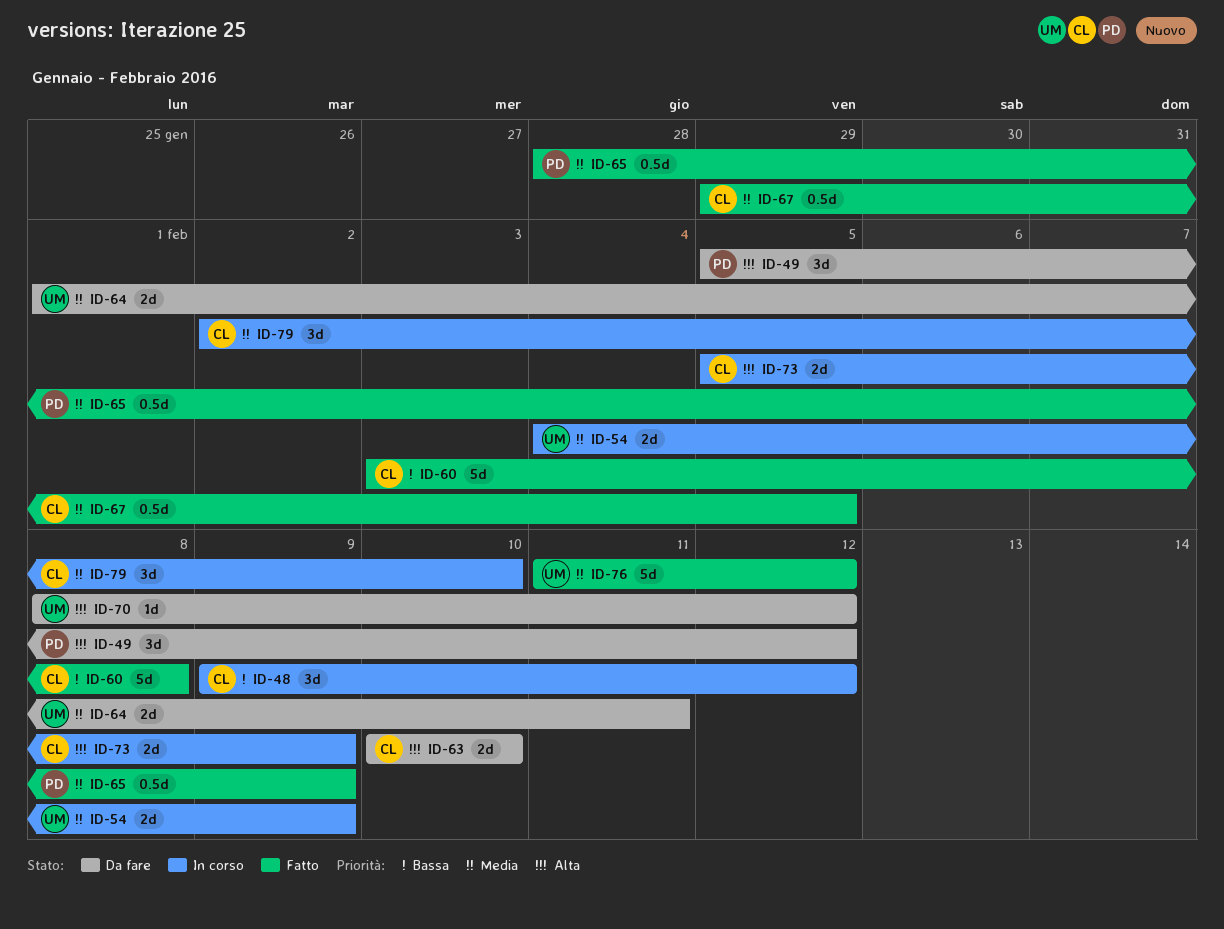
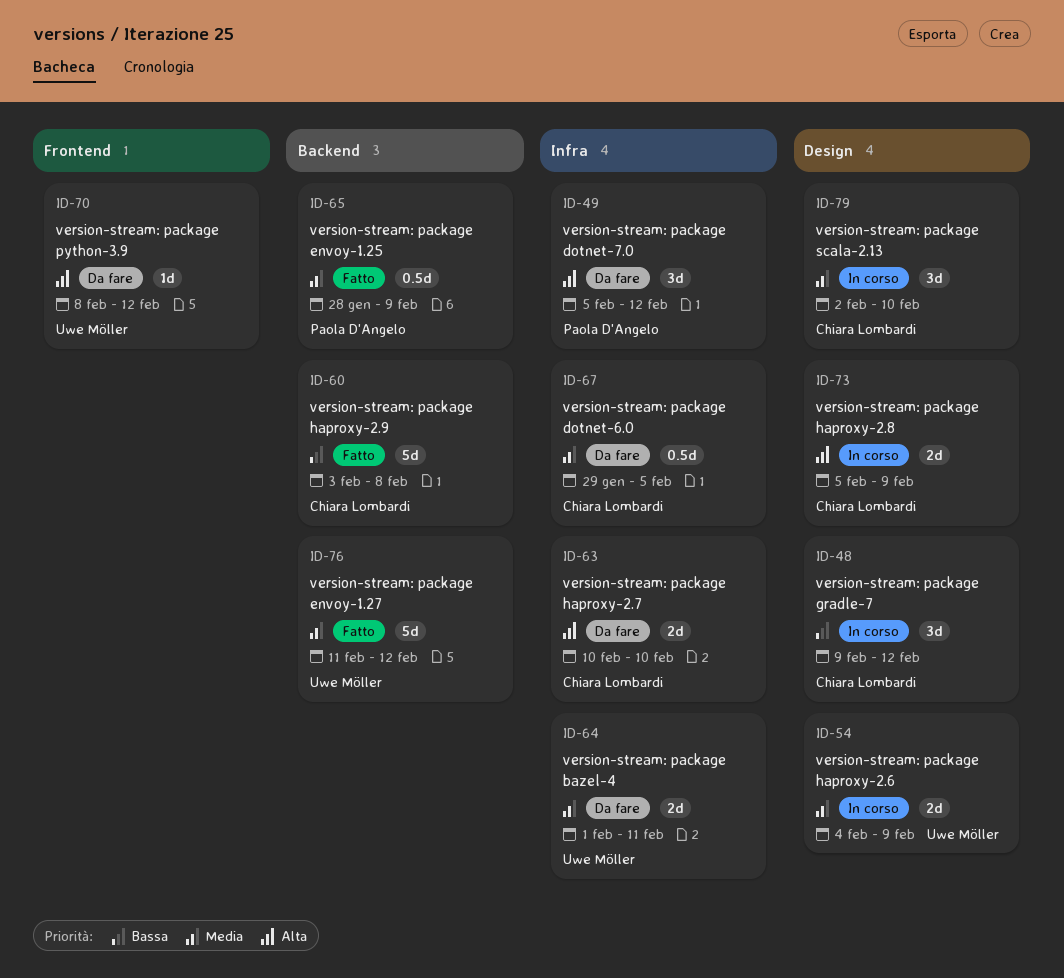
ID-67, status: Fatto -> Da fare

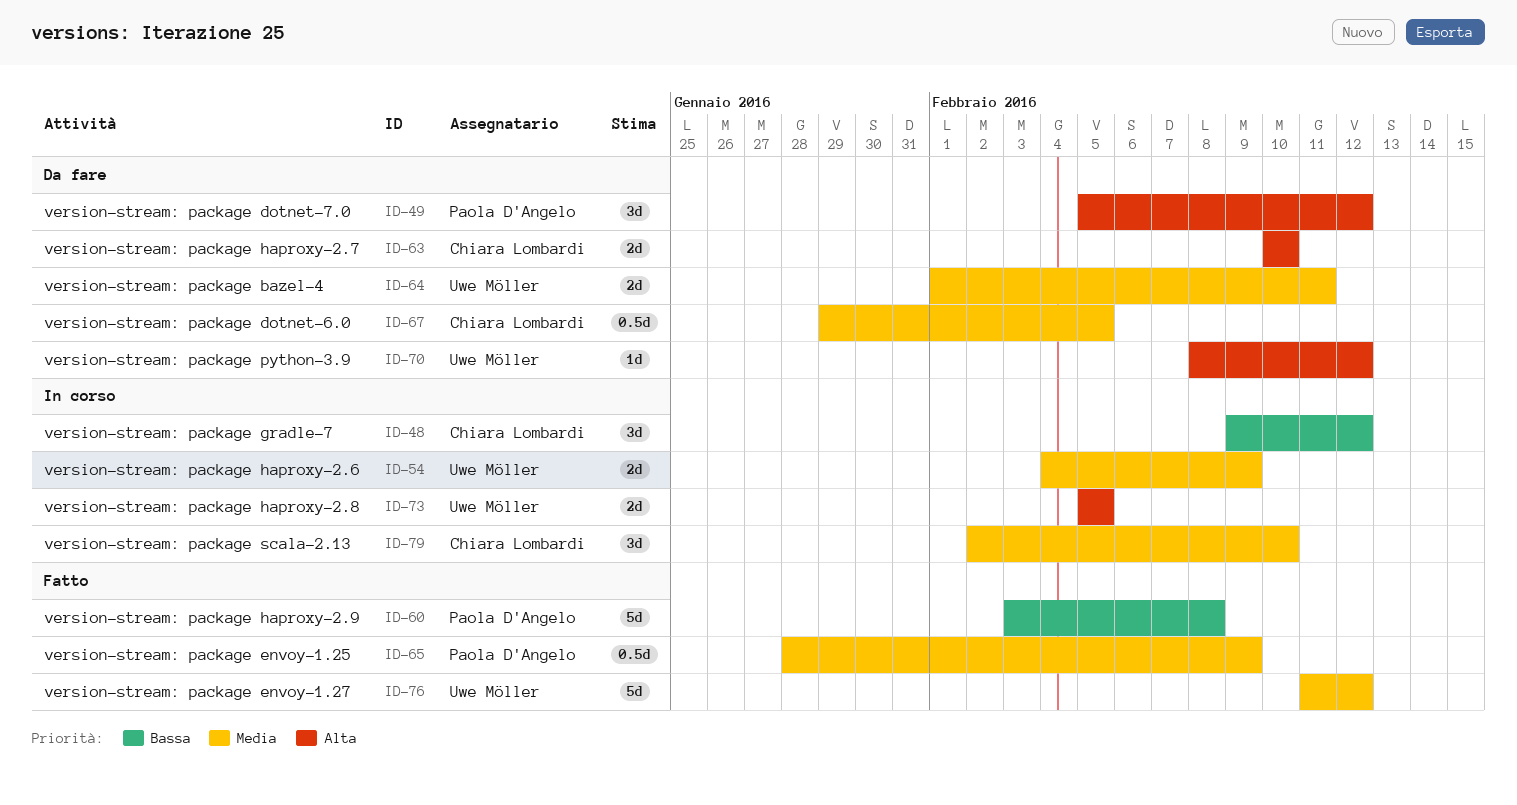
ID-60, owner: Chiara Lombardi -> Paola D'Angelo
ID-73, owner: Chiara Lombardi -> Uwe Möller
ID-73, due: Feb 9 -> Feb 5

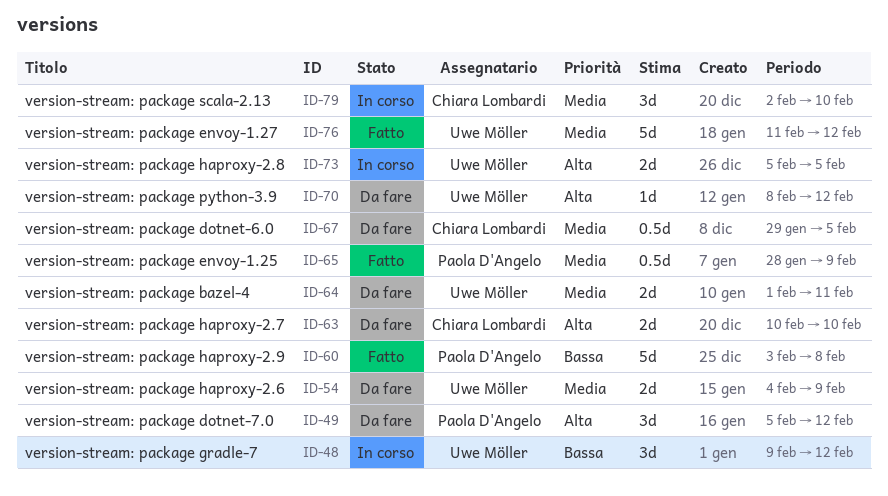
ID-48, owner: Chiara Lombardi -> Uwe Möller
ID-54, status: In corso -> Da fare

